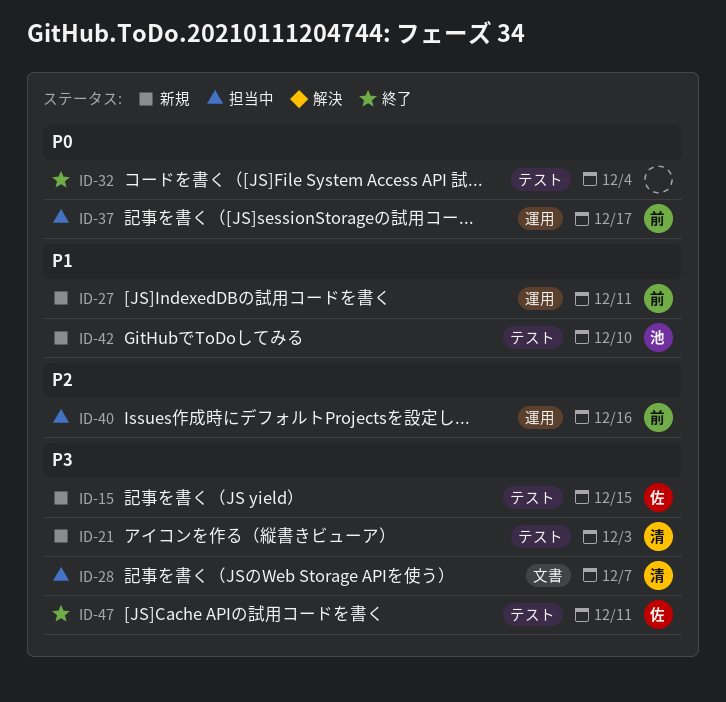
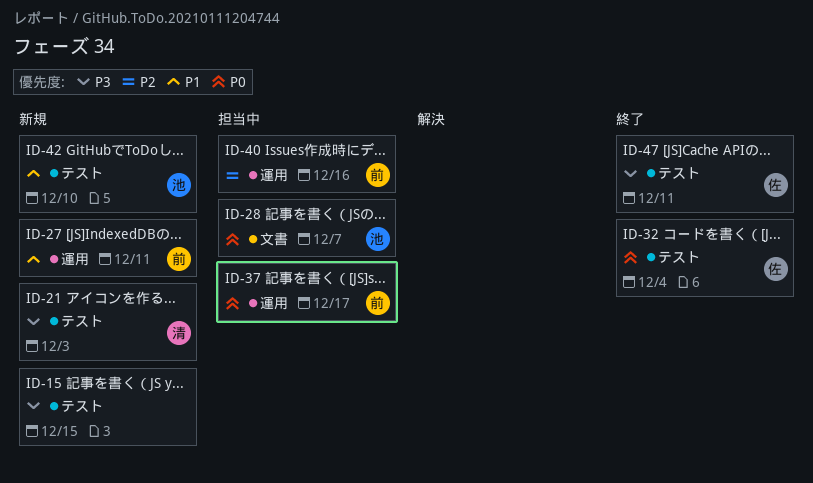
ID-15, owner: 佐 -> none
ID-28, owner: 清 -> 池
ID-28, priority: P3 -> P0
ID-32, owner: none -> 佐

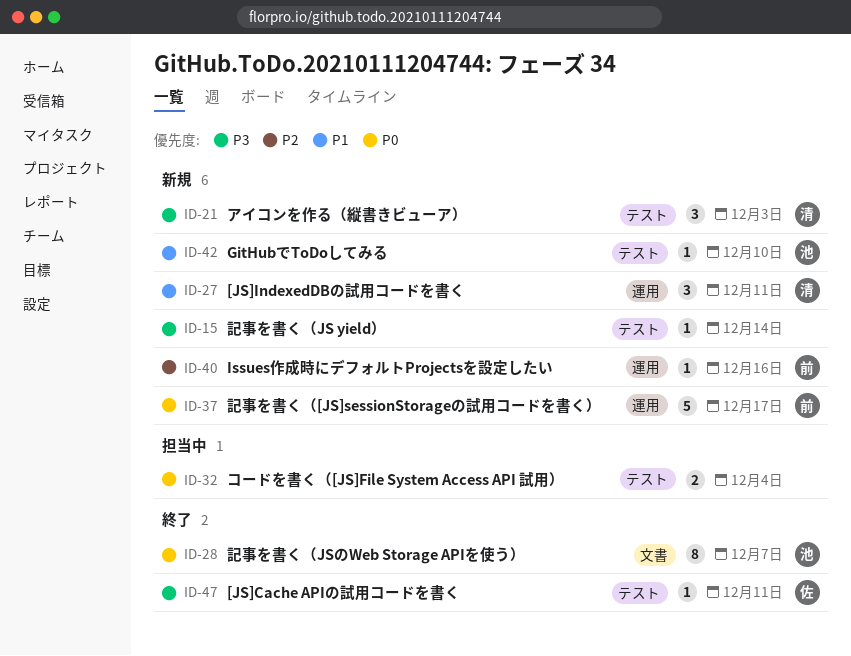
ID-15, due: Dec 15 -> Dec 14
ID-27, owner: 前 -> 清
ID-28, status: 担当中 -> 終了
ID-32, status: 終了 -> 担当中
ID-32, owner: 佐 -> none
ID-37, status: 担当中 -> 新規
ID-40, status: 担当中 -> 新規

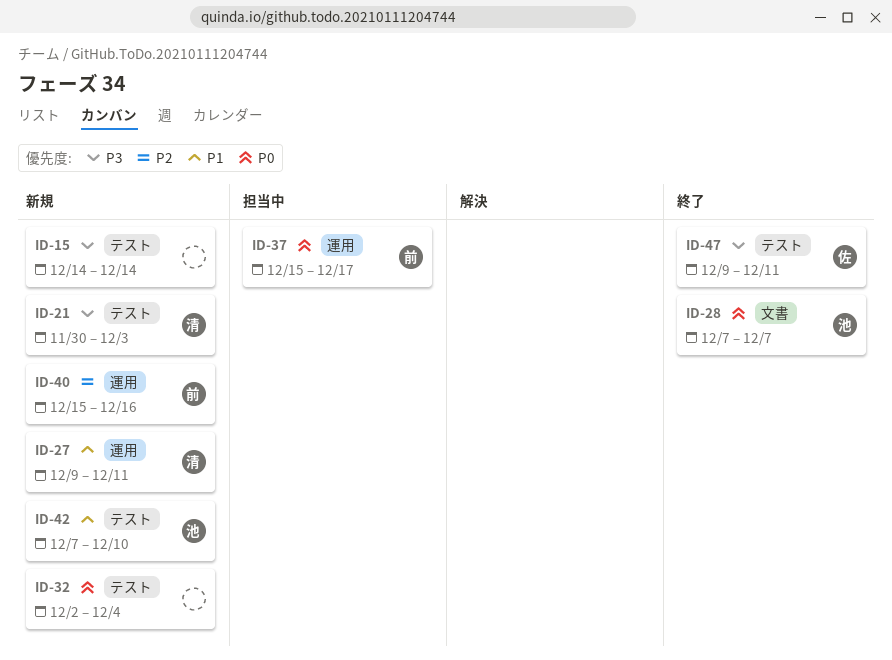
ID-32, status: 担当中 -> 新規
ID-37, status: 新規 -> 担当中

